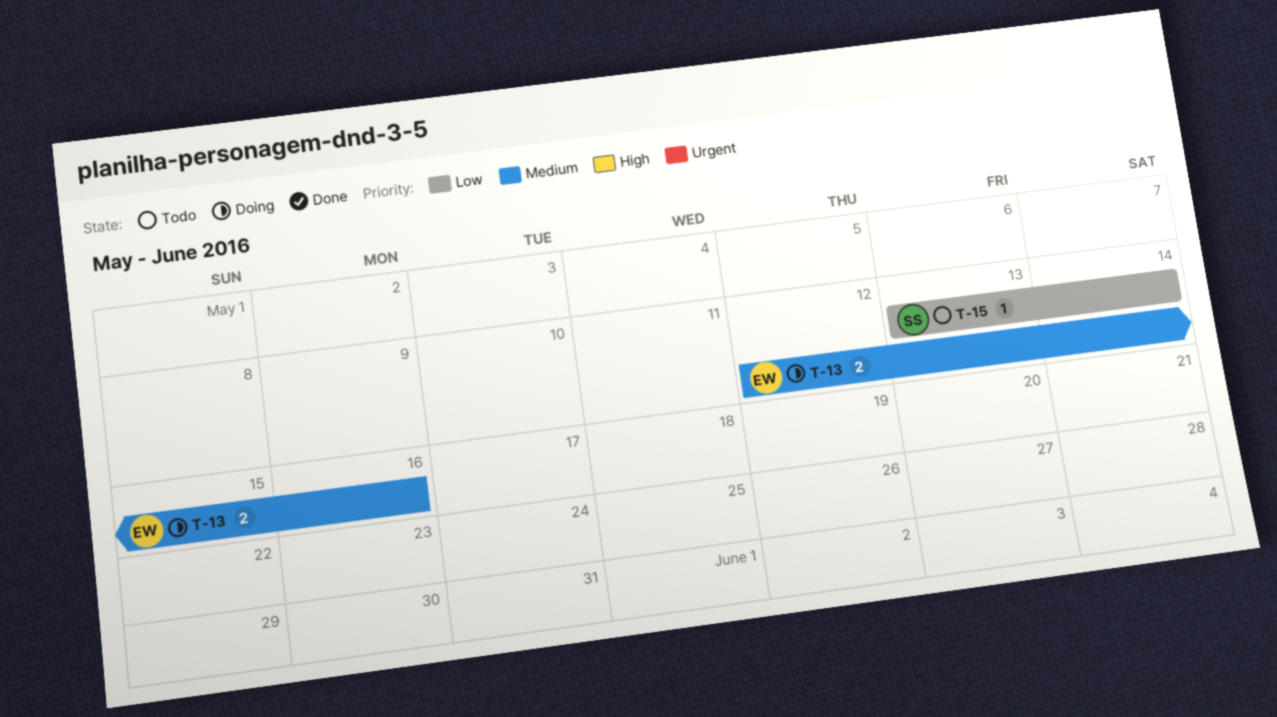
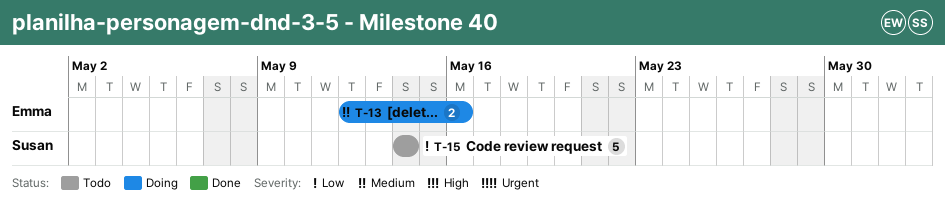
T-15, estimate: 1 -> 5
T-15, start: May 13 -> May 14

